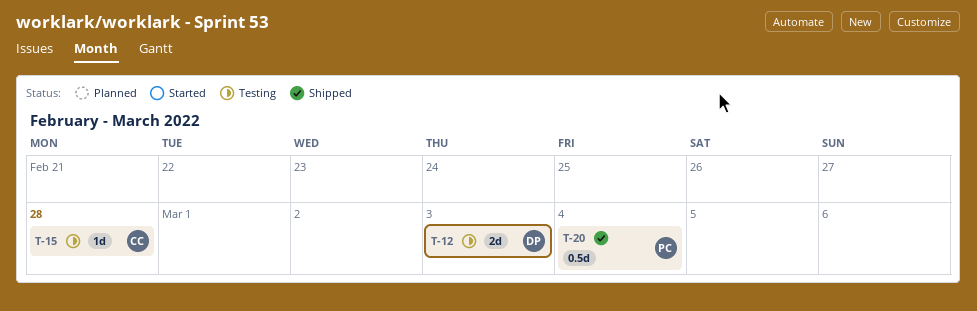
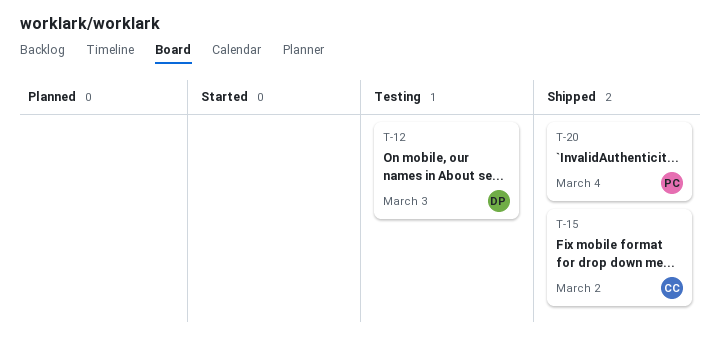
T-15, status: Testing -> Shipped
T-15, due: Feb 28 -> Mar 2

